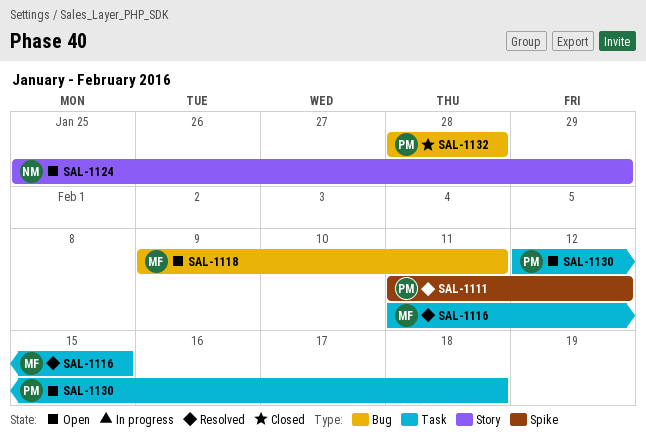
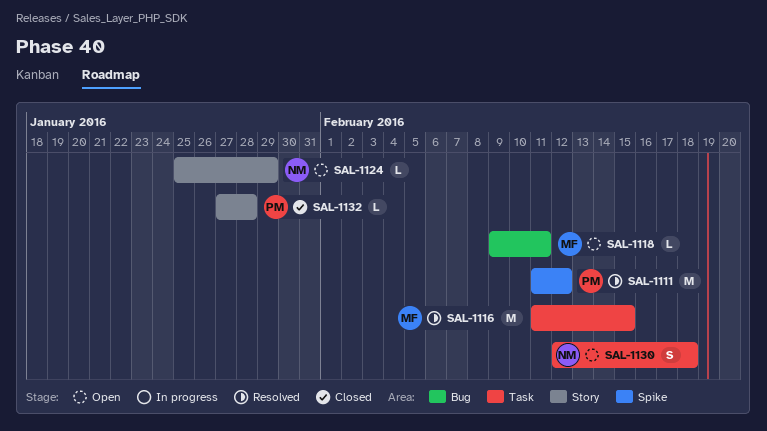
SAL-1130, owner: PM -> NM
SAL-1132, label: Bug -> Story
SAL-1132, start: Jan 28 -> Jan 27

